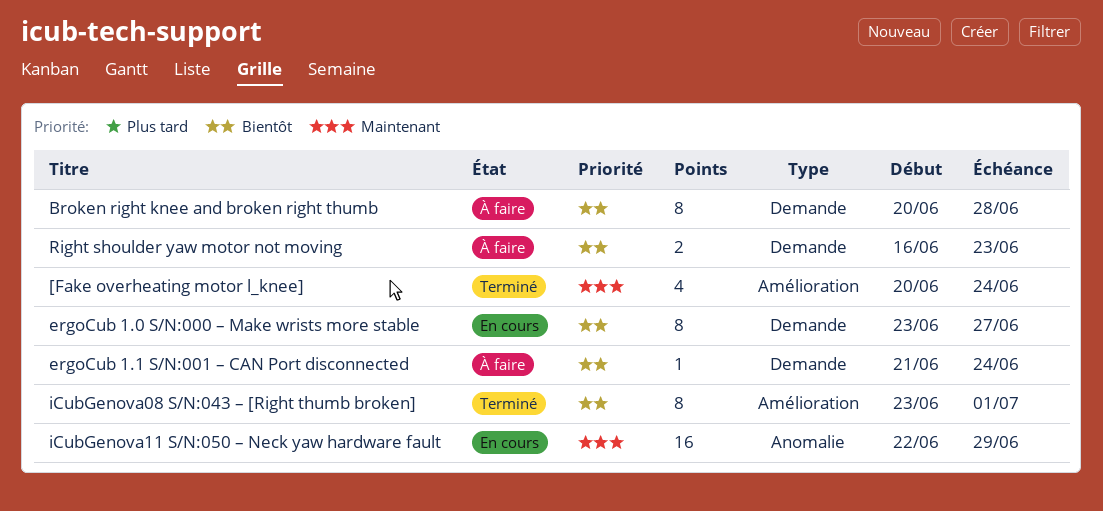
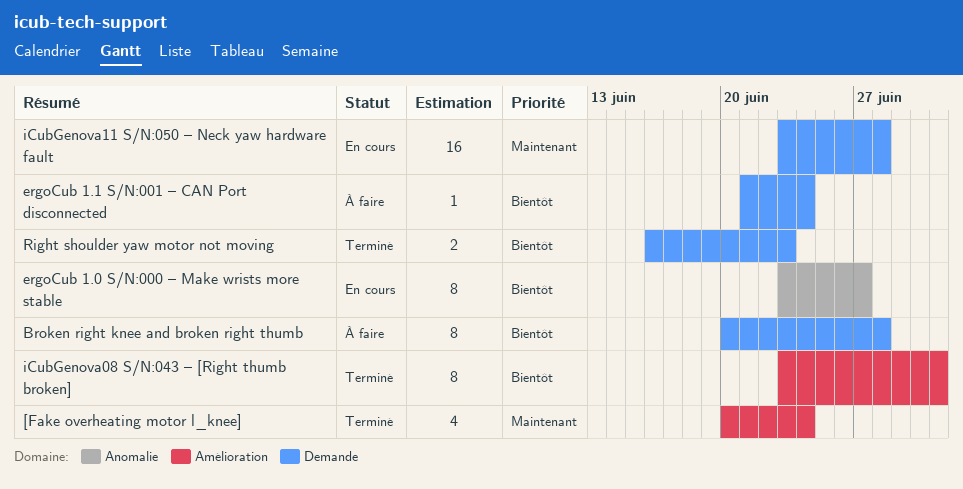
ergoCub 1.0 S/N:000 – Make wrists more stable, label: Demande -> Anomalie
iCubGenova11 S/N:050 – Neck yaw hardware fault, label: Anomalie -> Demande
iCubGenova11 S/N:050 – Neck yaw hardware fault, start: Jun 22 -> Jun 23
iCubGenova11 S/N:050 – Neck yaw hardware fault, due: Jun 29 -> Jun 28
Right shoulder yaw motor not moving, status: À faire -> Terminé

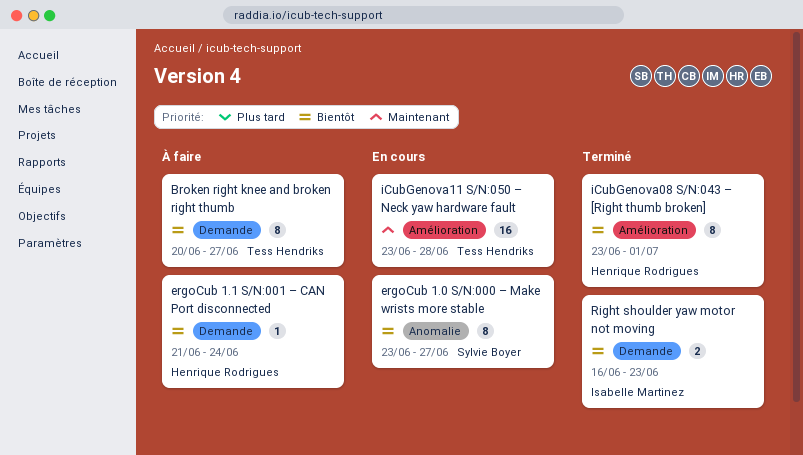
[Fake overheating motor l_knee]: present -> none
Broken right knee and broken right thumb, due: Jun 28 -> Jun 27
iCubGenova11 S/N:050 – Neck yaw hardware fault, label: Demande -> Amélioration

